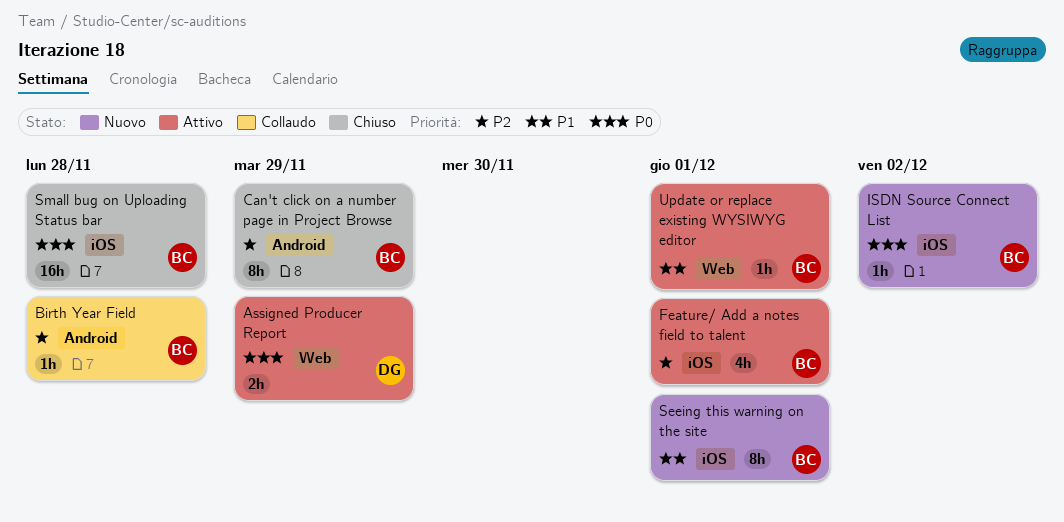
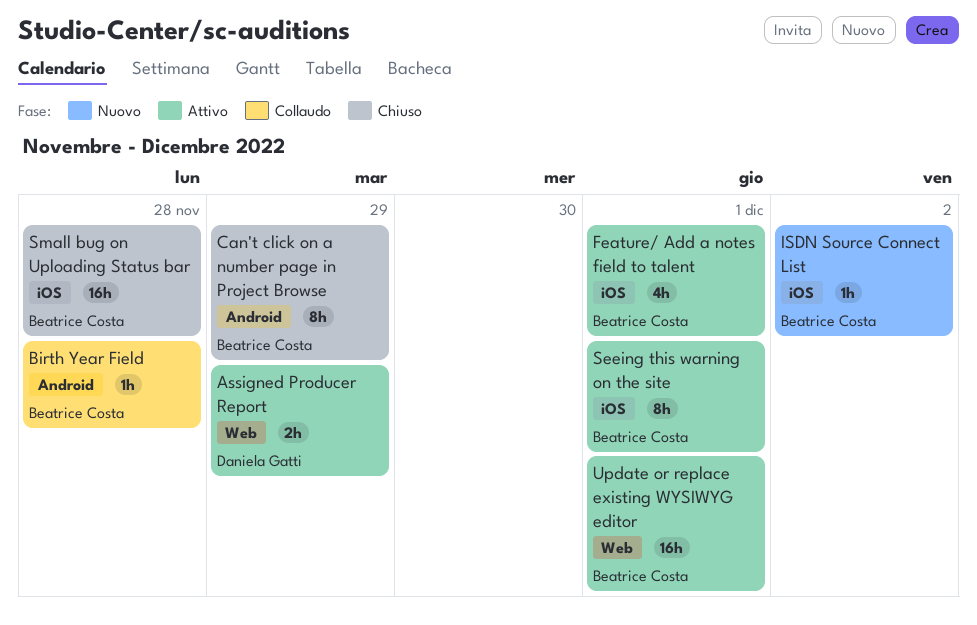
Seeing this warning on the site, status: Nuovo -> Attivo
Update or replace existing WYSIWYG editor, estimate: 1h -> 16h

